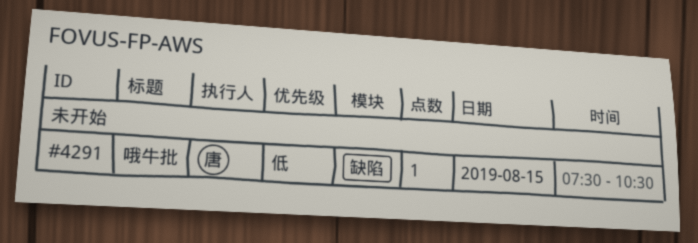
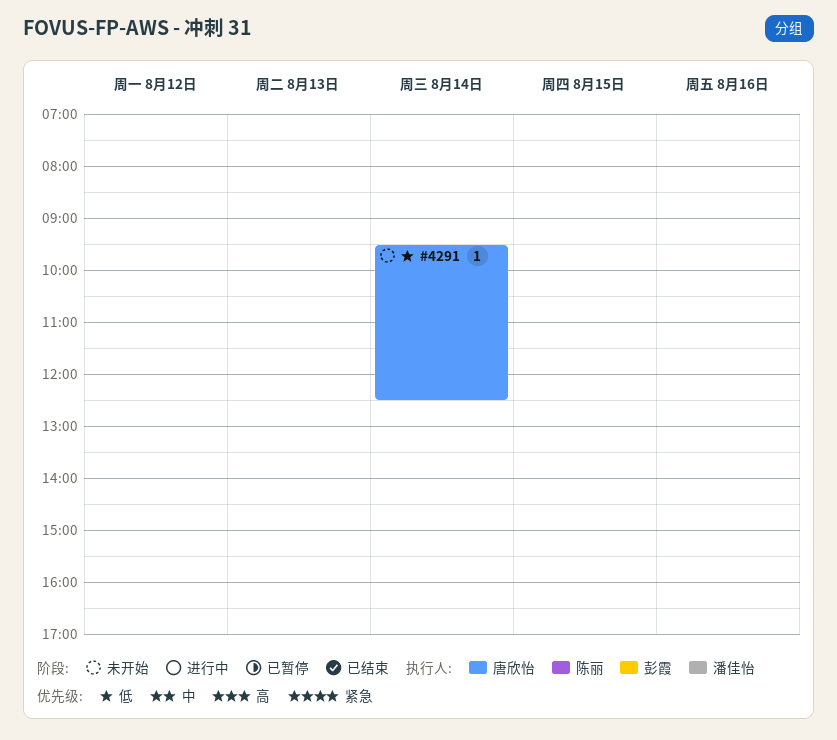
#4291, day: Aug 15 -> Aug 14
#4291, begins: 07:30 -> 09:30
#4291, ends: 10:30 -> 12:30

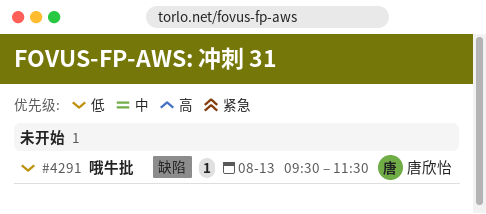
#4291, day: Aug 14 -> Aug 13
#4291, ends: 12:30 -> 11:30

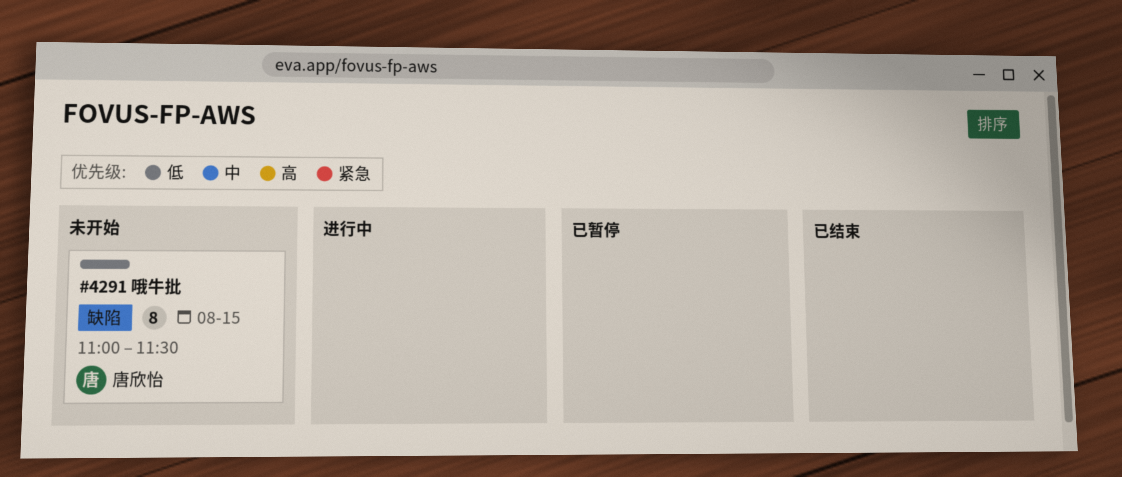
#4291, estimate: 1 -> 8
#4291, day: Aug 13 -> Aug 15
#4291, begins: 09:30 -> 11:00

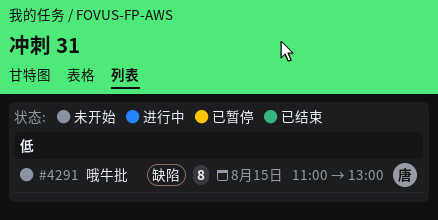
#4291, ends: 11:30 -> 13:00

